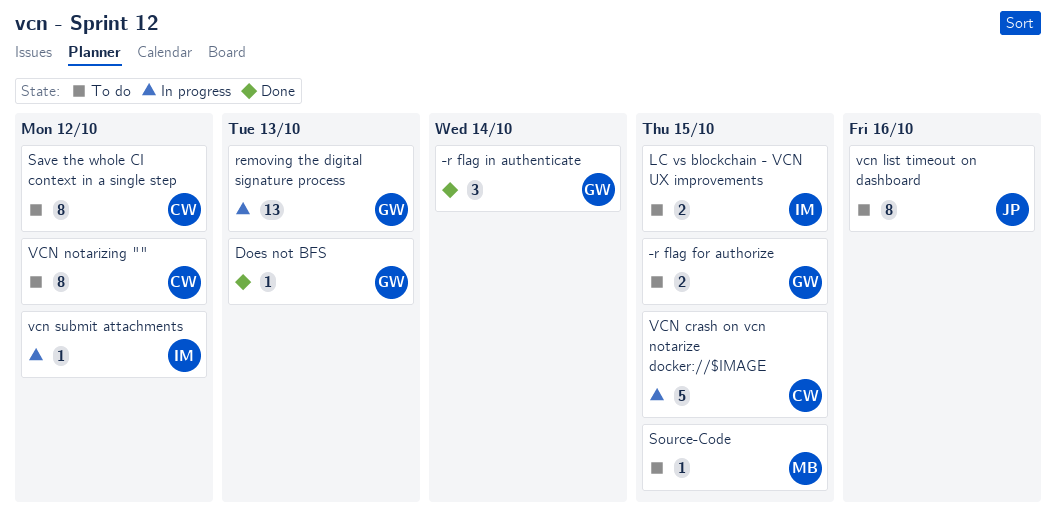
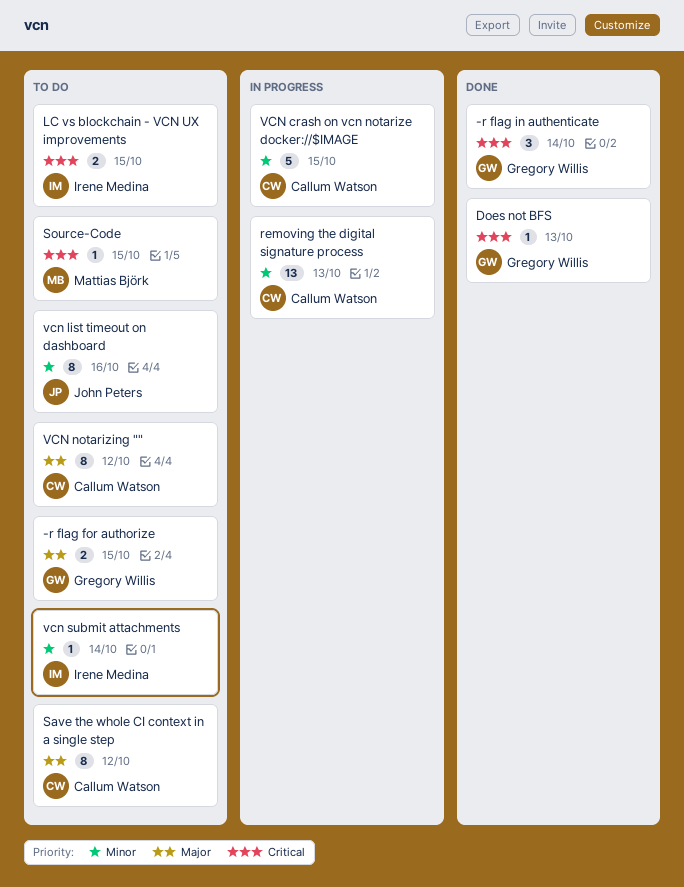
removing the digital signature process, owner: Gregory Willis -> Callum Watson
vcn submit attachments, status: In progress -> To do
vcn submit attachments, due: Oct 12 -> Oct 14

